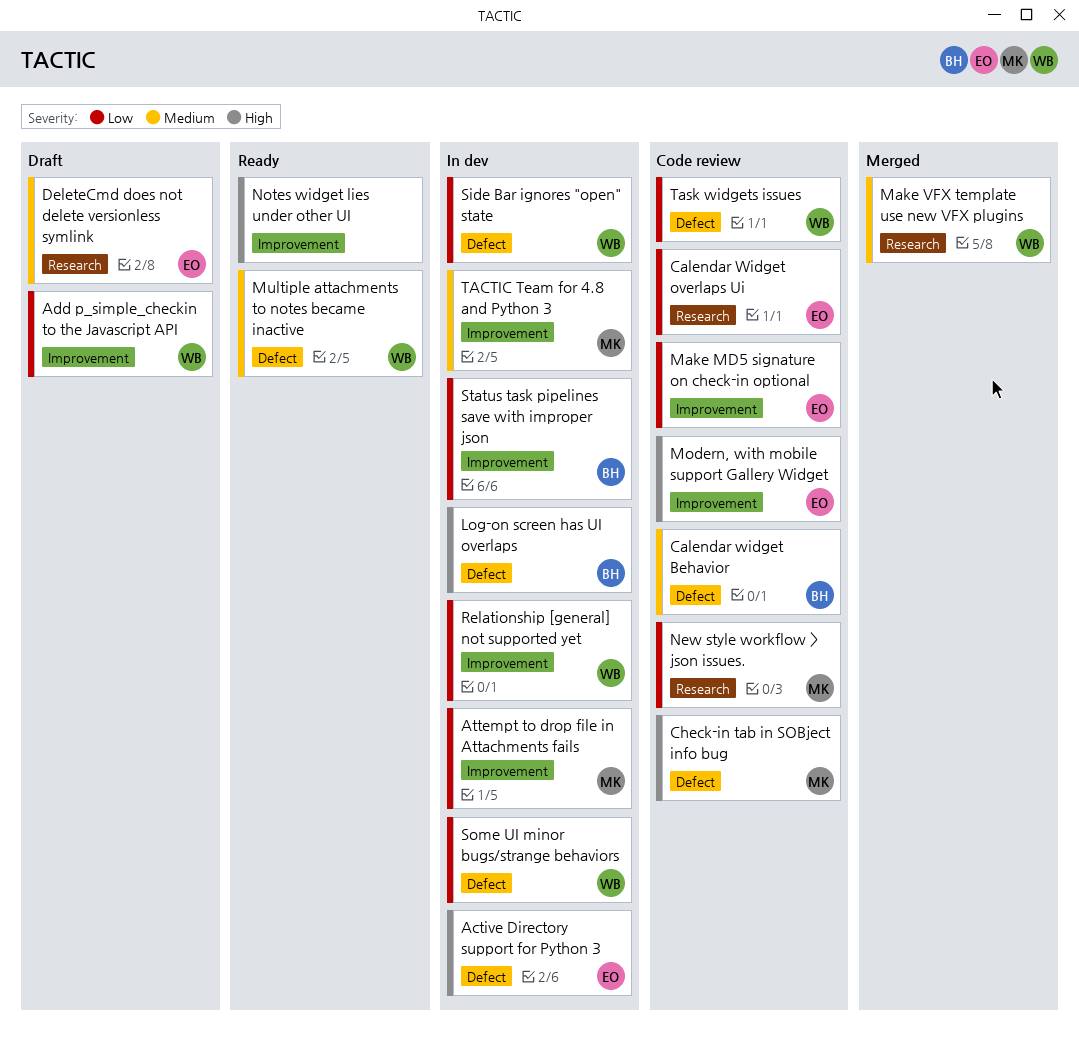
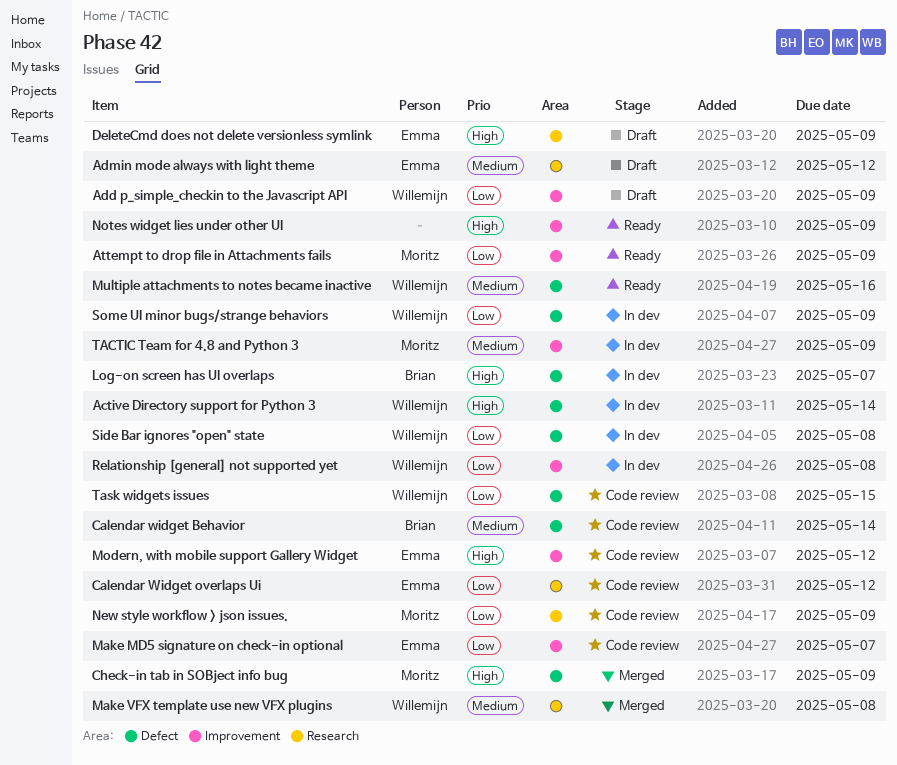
Active Directory support for Python 3, owner: Emma -> Willemijn
Admin mode always with light theme: none -> present
Attempt to drop file in Attachments fails, status: In dev -> Ready
Check-in tab in SOBject info bug, status: Code review -> Merged
DeleteCmd does not delete versionless symlink, priority: Medium -> High
Status task pipelines save with improper json: present -> none

